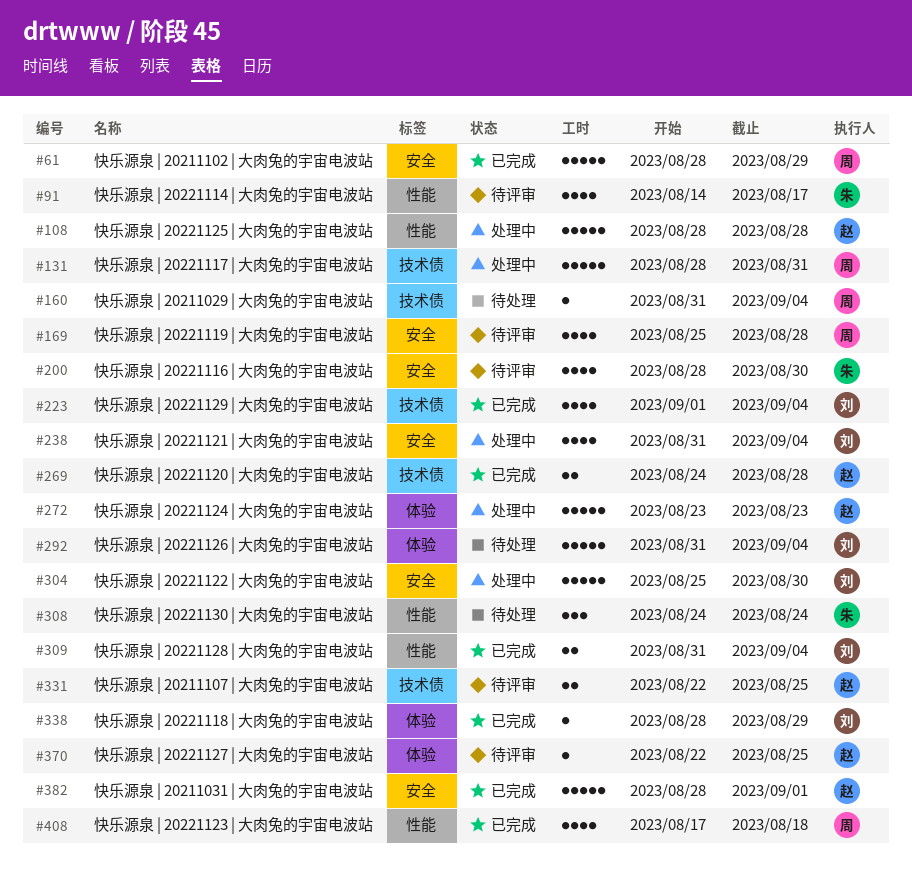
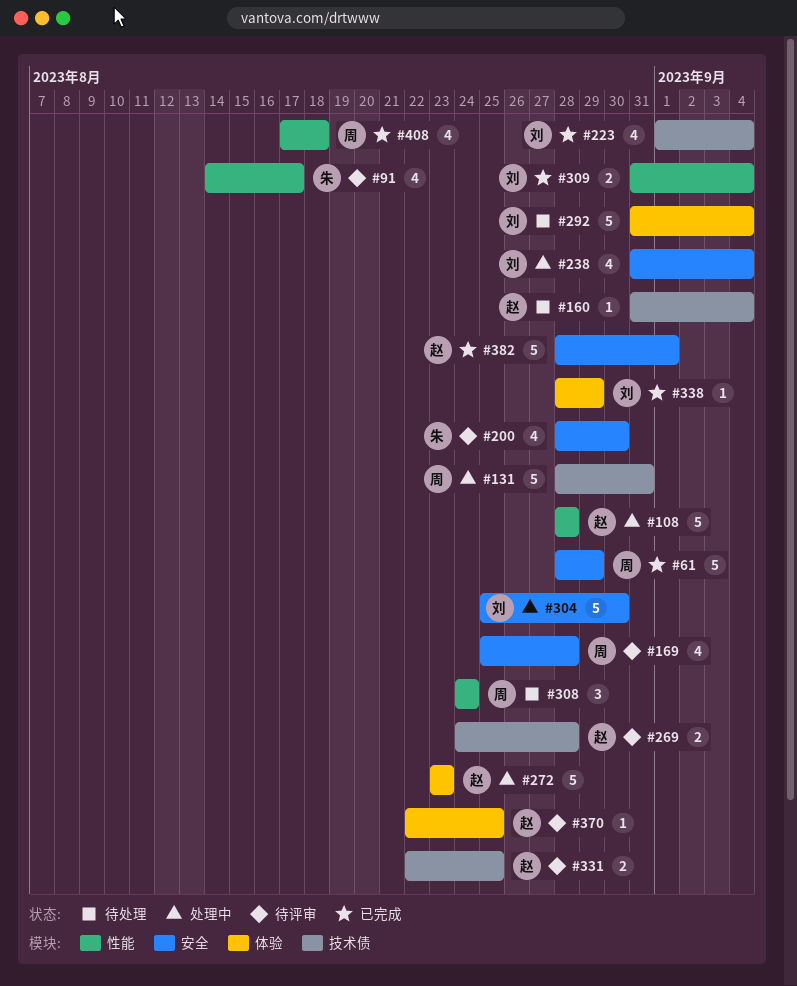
#160, owner: 周 -> 赵
#269, status: 已完成 -> 待评审
#308, owner: 朱 -> 周

